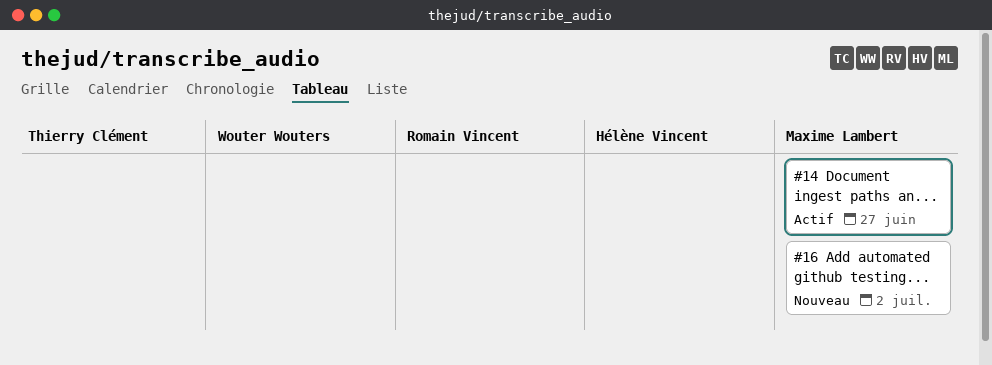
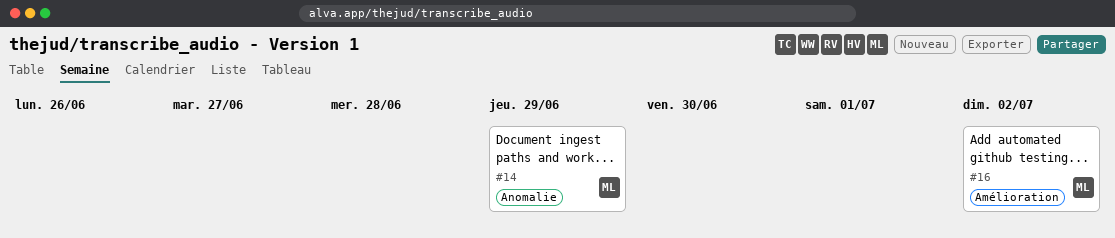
#14, due: Jun 27 -> Jun 29

